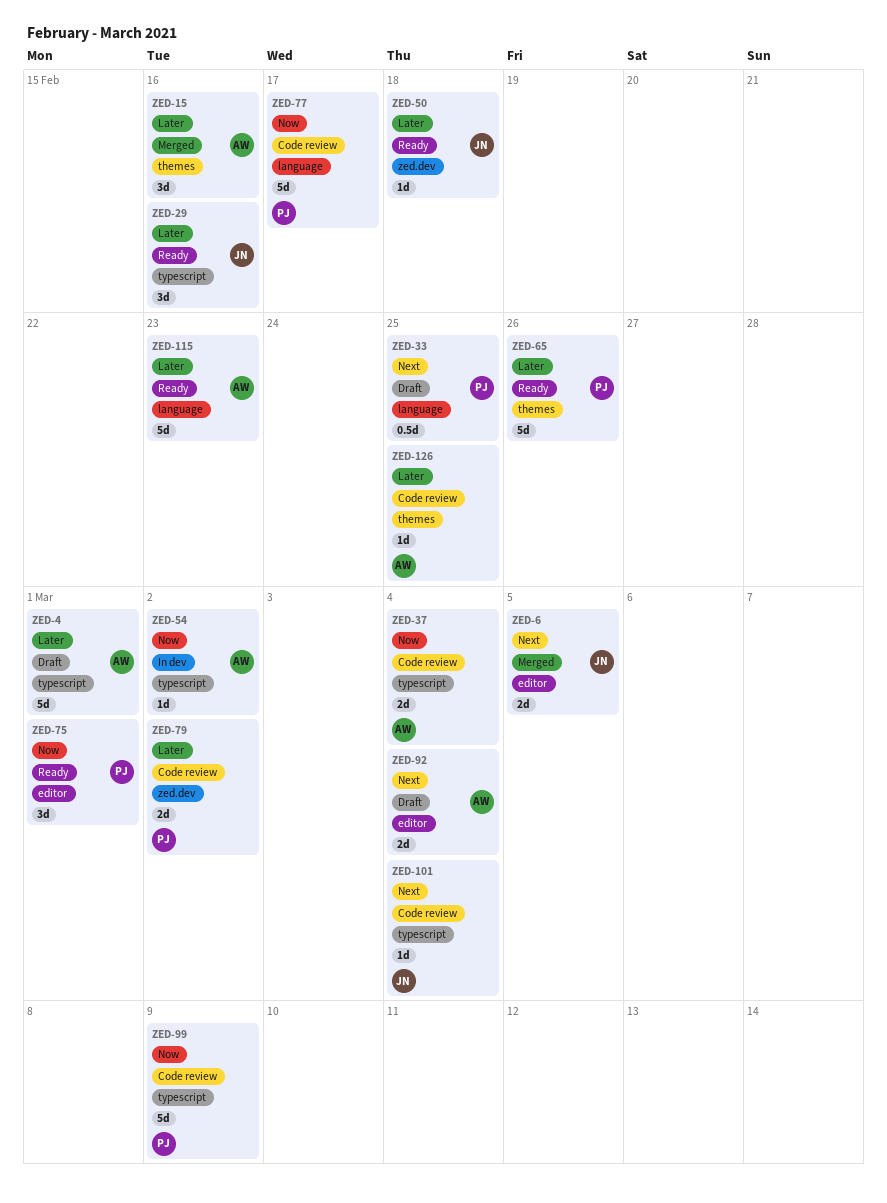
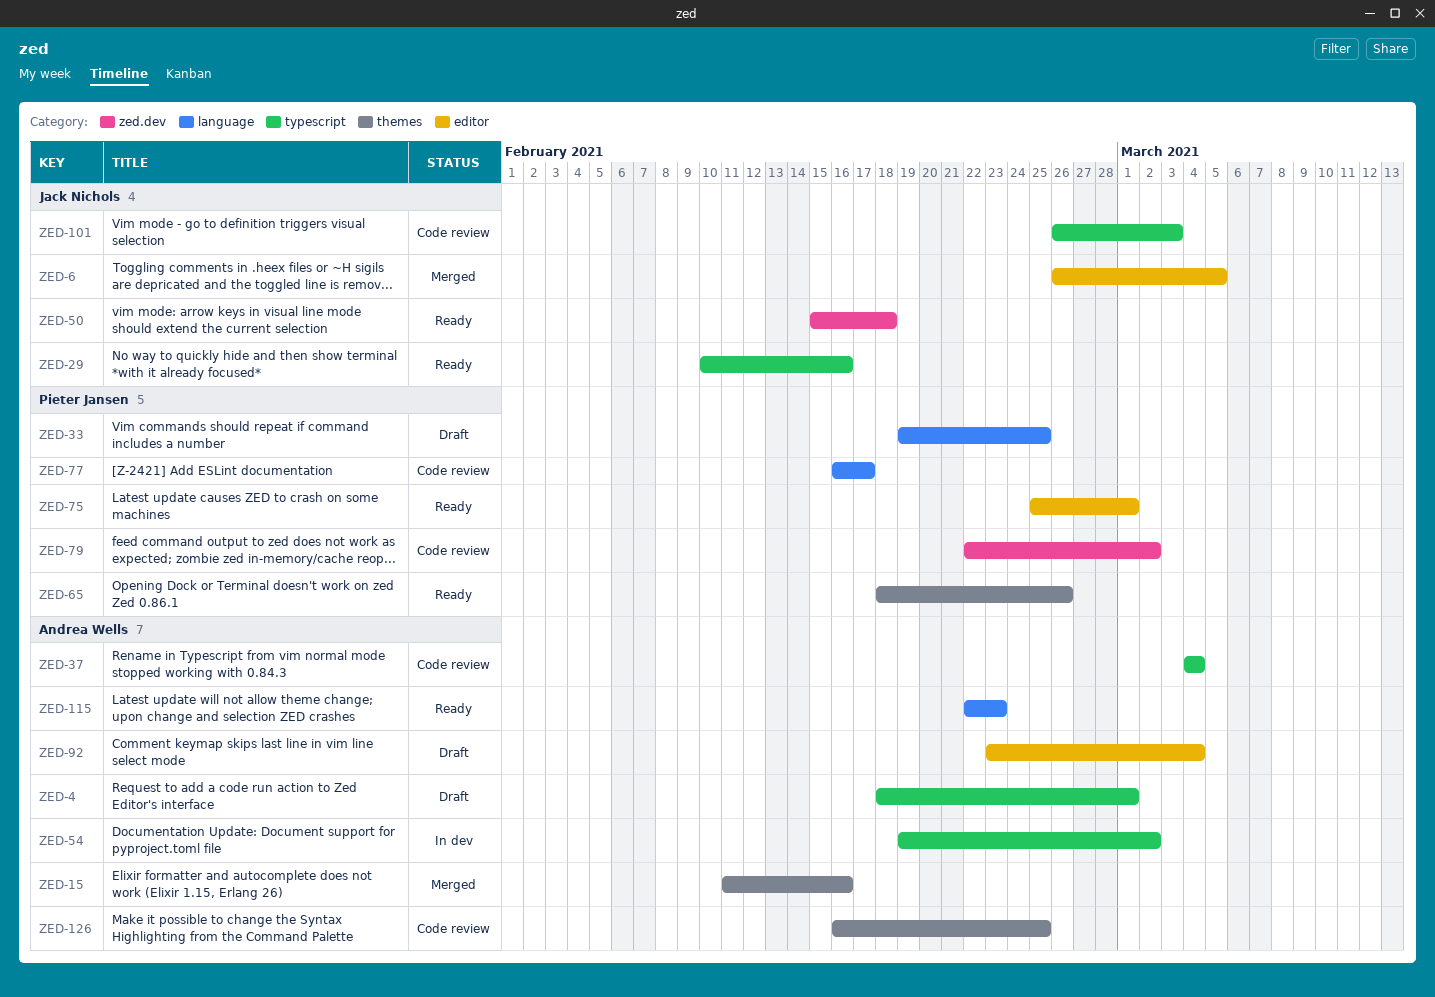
ZED-99: present -> none
ZED-101, due: Mar 4 -> Mar 3

